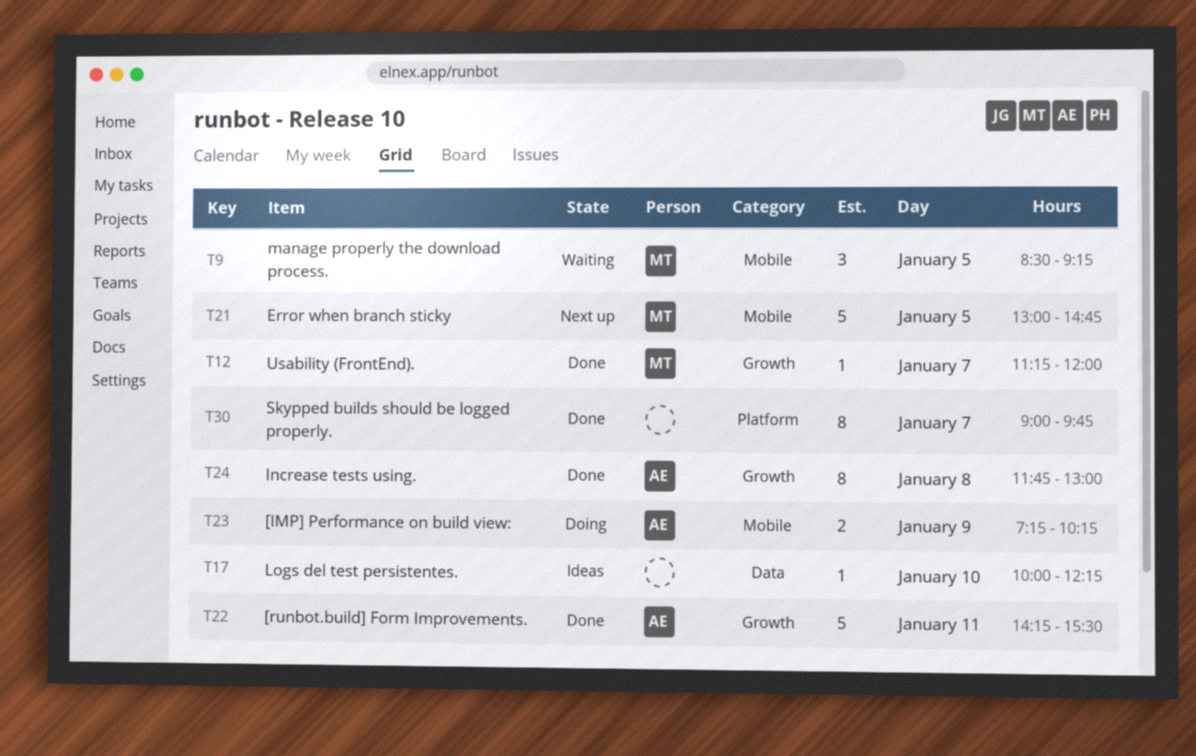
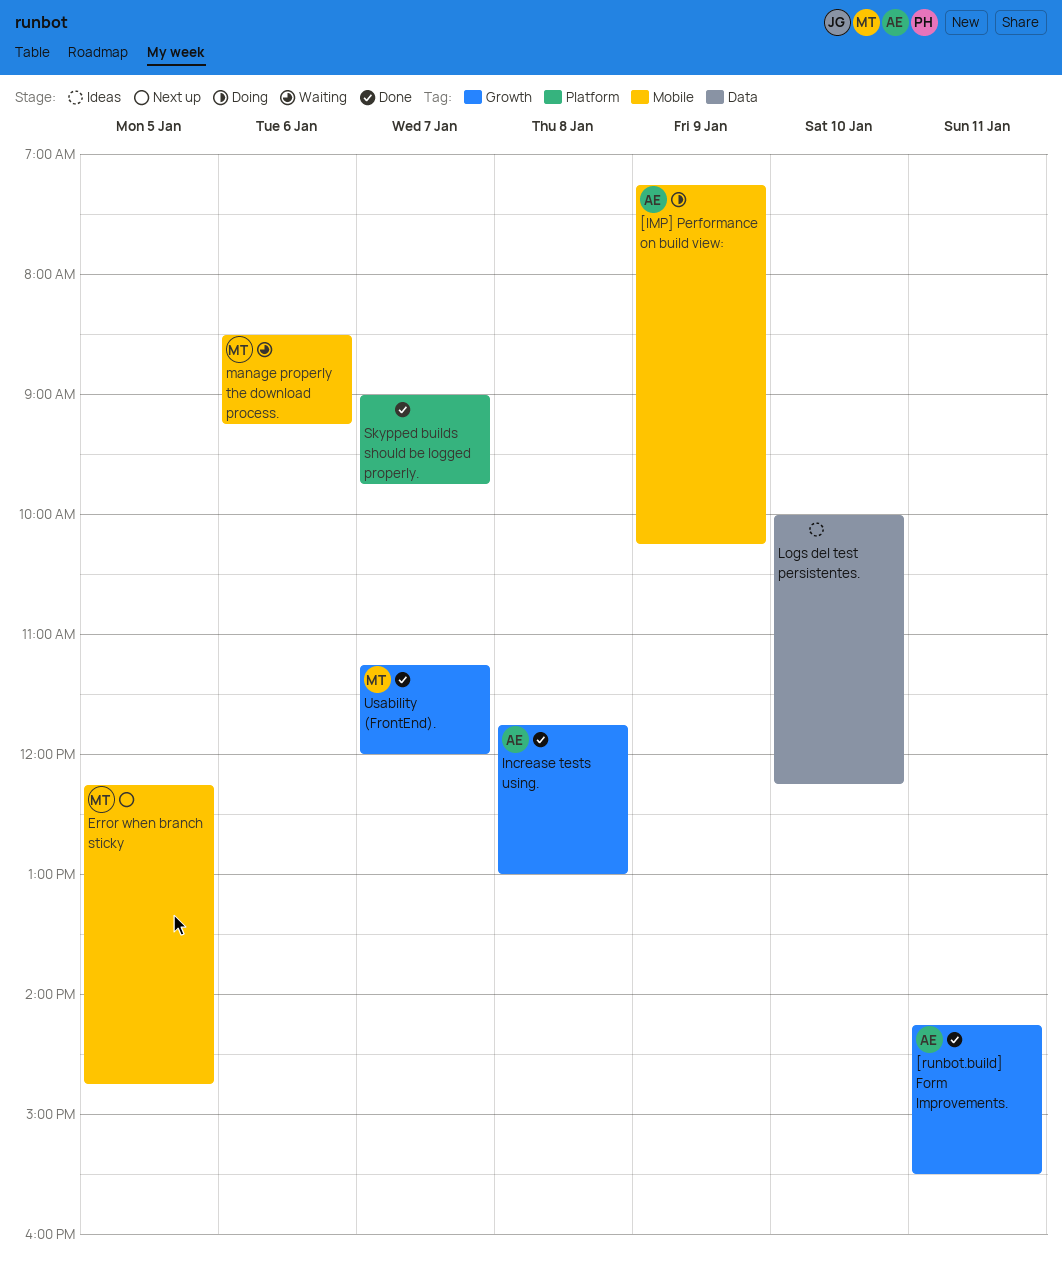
Error when branch sticky, begins: 13:00 -> 12:15
manage properly the download process., day: Jan 5 -> Jan 6

